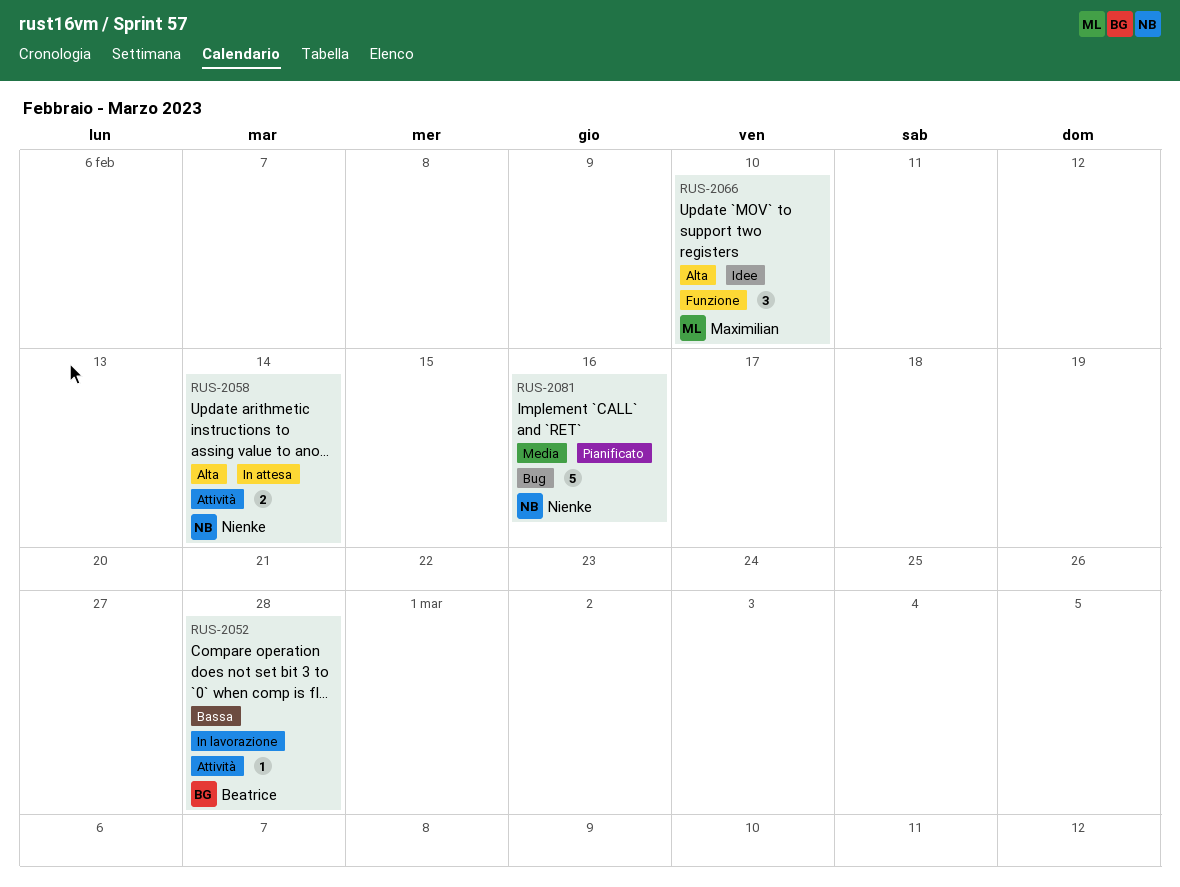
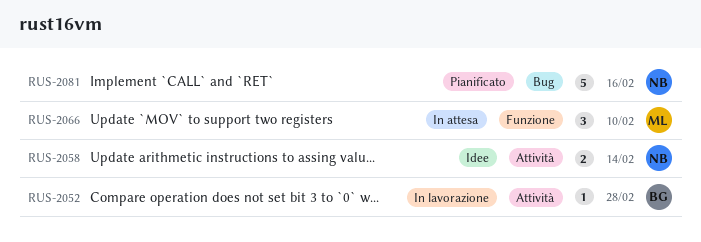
RUS-2058, status: In attesa -> Idee
RUS-2066, status: Idee -> In attesa

